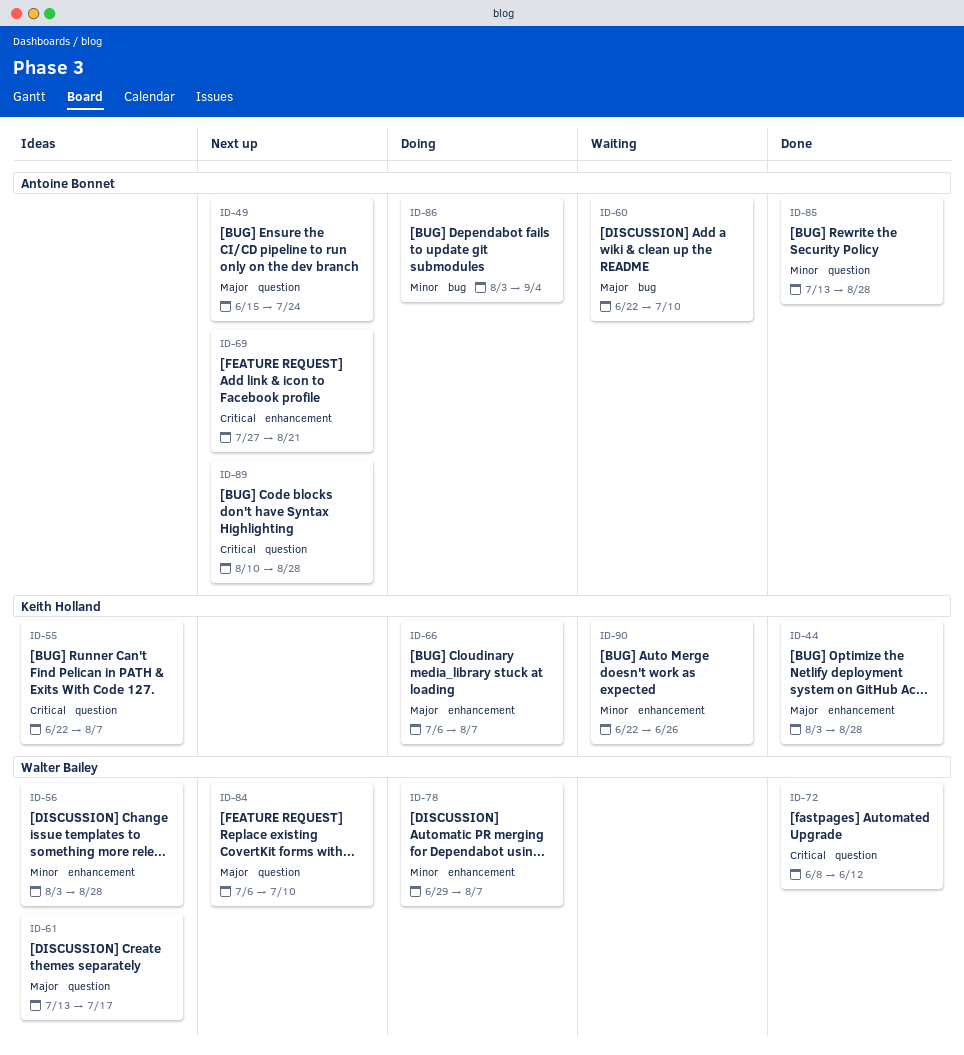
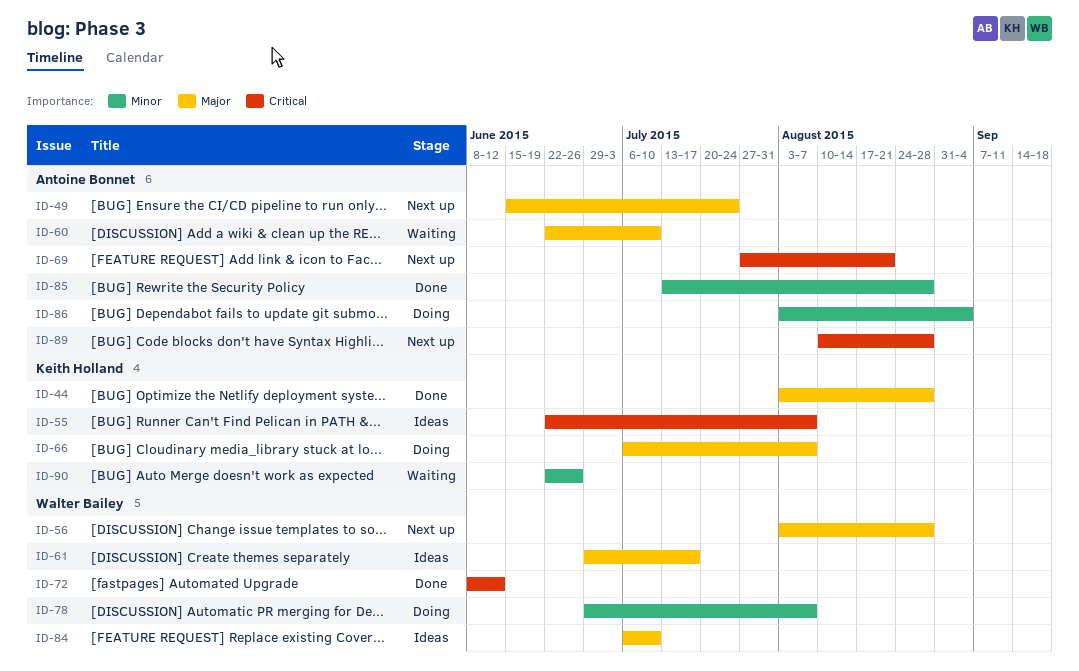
ID-56, status: Ideas -> Next up
ID-56, priority: Minor -> Major
ID-61, start: Jul 13 -> Jun 29
ID-84, status: Next up -> Ideas

